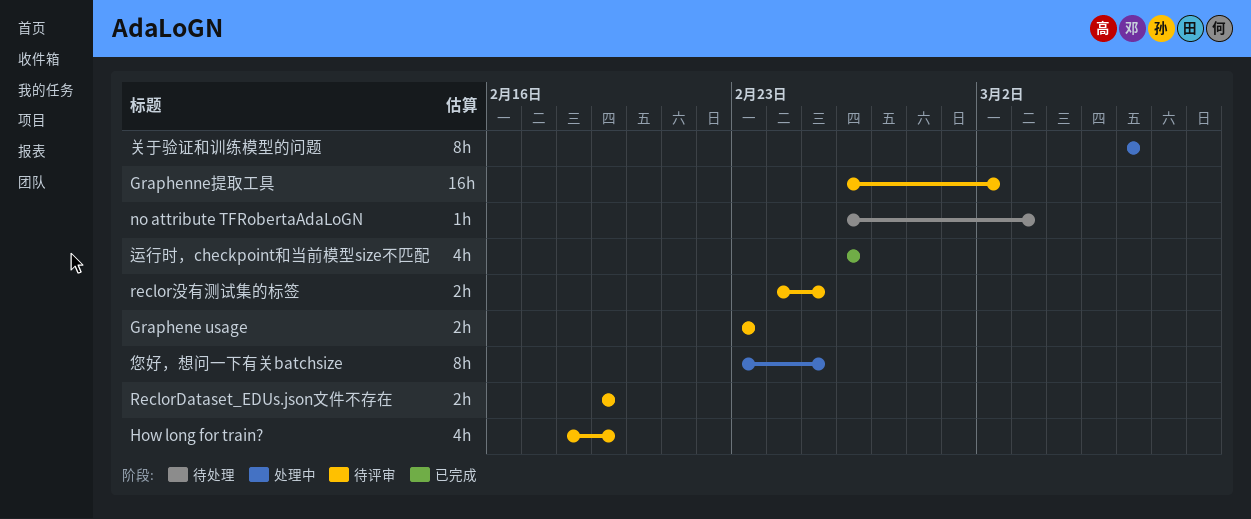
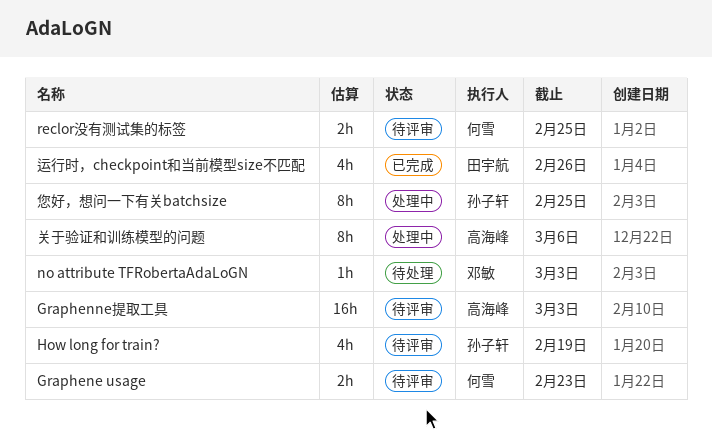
Graphenne提取工具, due: Mar 2 -> Mar 3
ReclorDataset_EDUs.json文件不存在: present -> none

